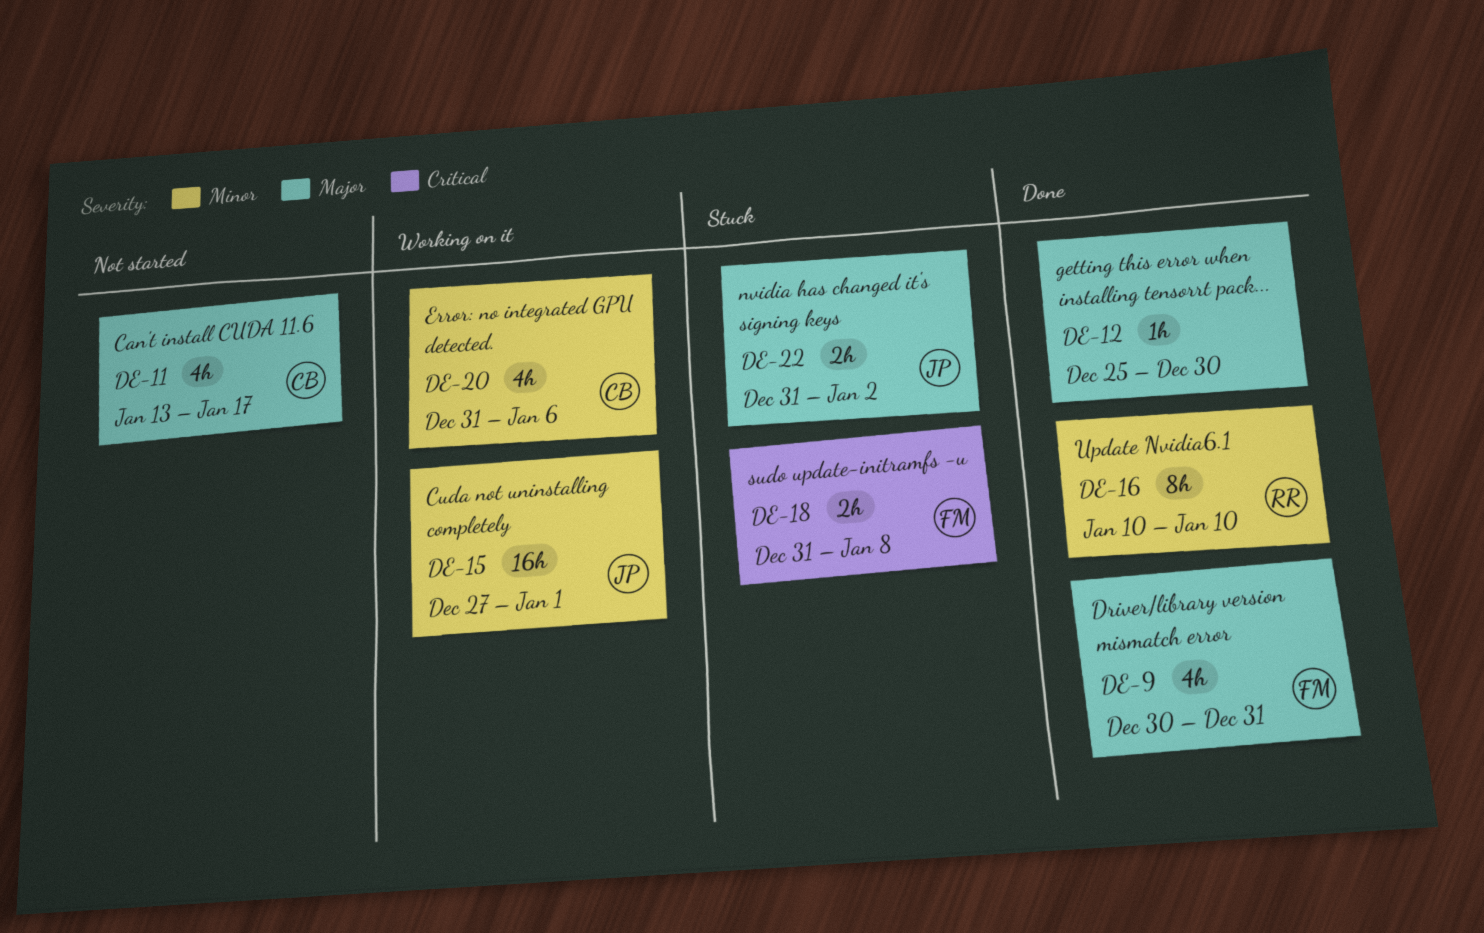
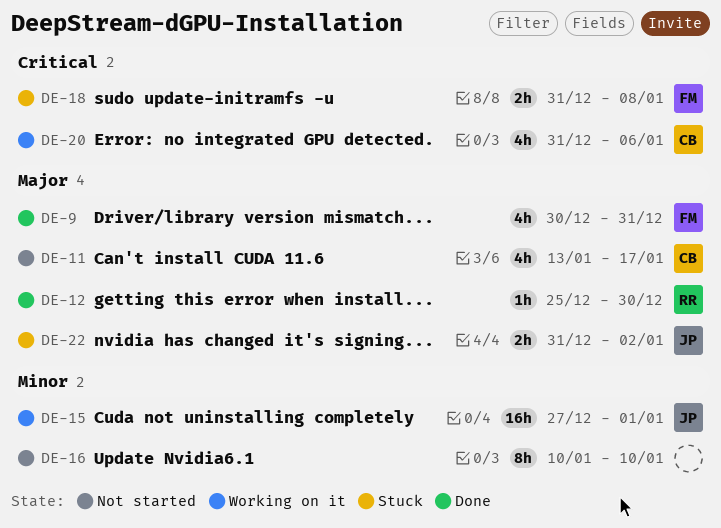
DE-12, owner: none -> RR
DE-16, status: Done -> Not started
DE-16, owner: RR -> none
DE-20, priority: Minor -> Critical

